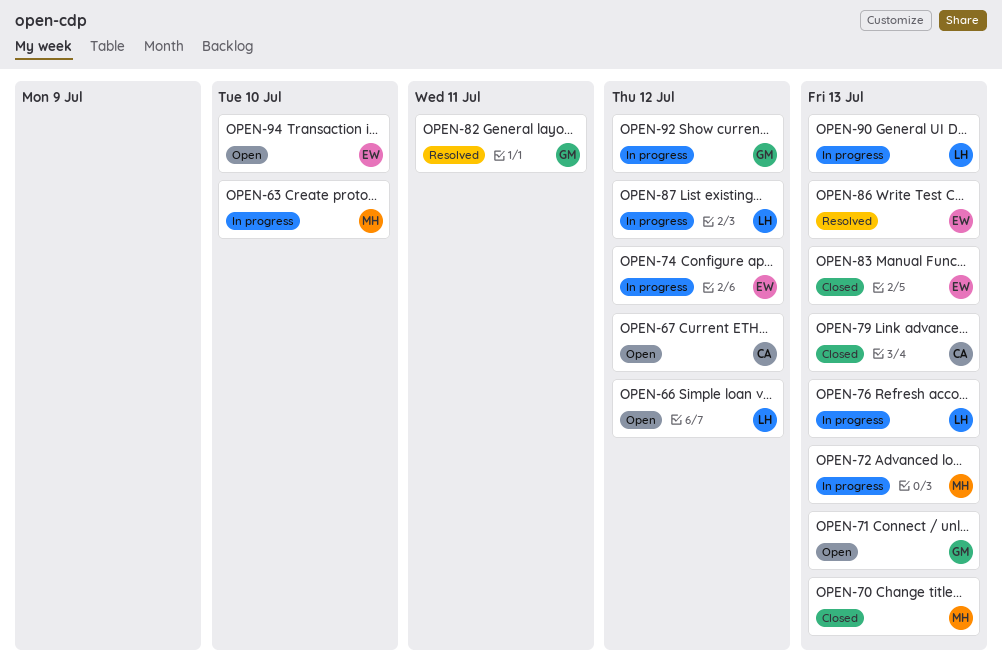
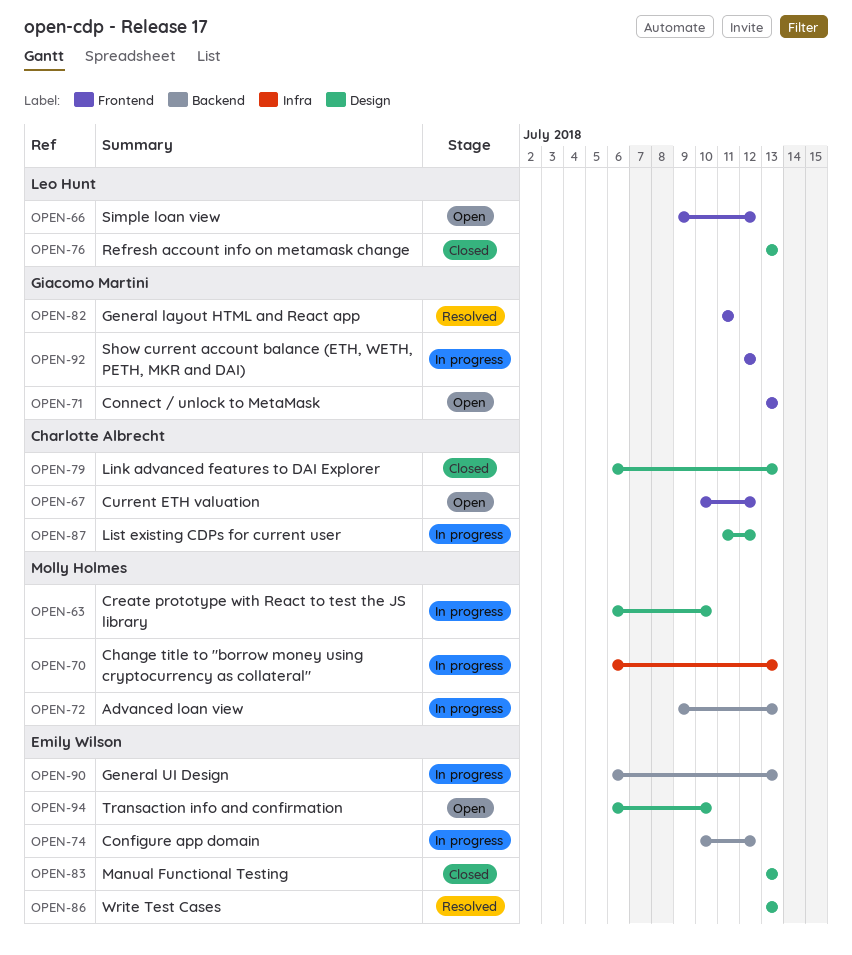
OPEN-70, status: Closed -> In progress
OPEN-76, status: In progress -> Closed
OPEN-87, owner: Leo Hunt -> Charlotte Albrecht
OPEN-90, owner: Leo Hunt -> Emily Wilson

